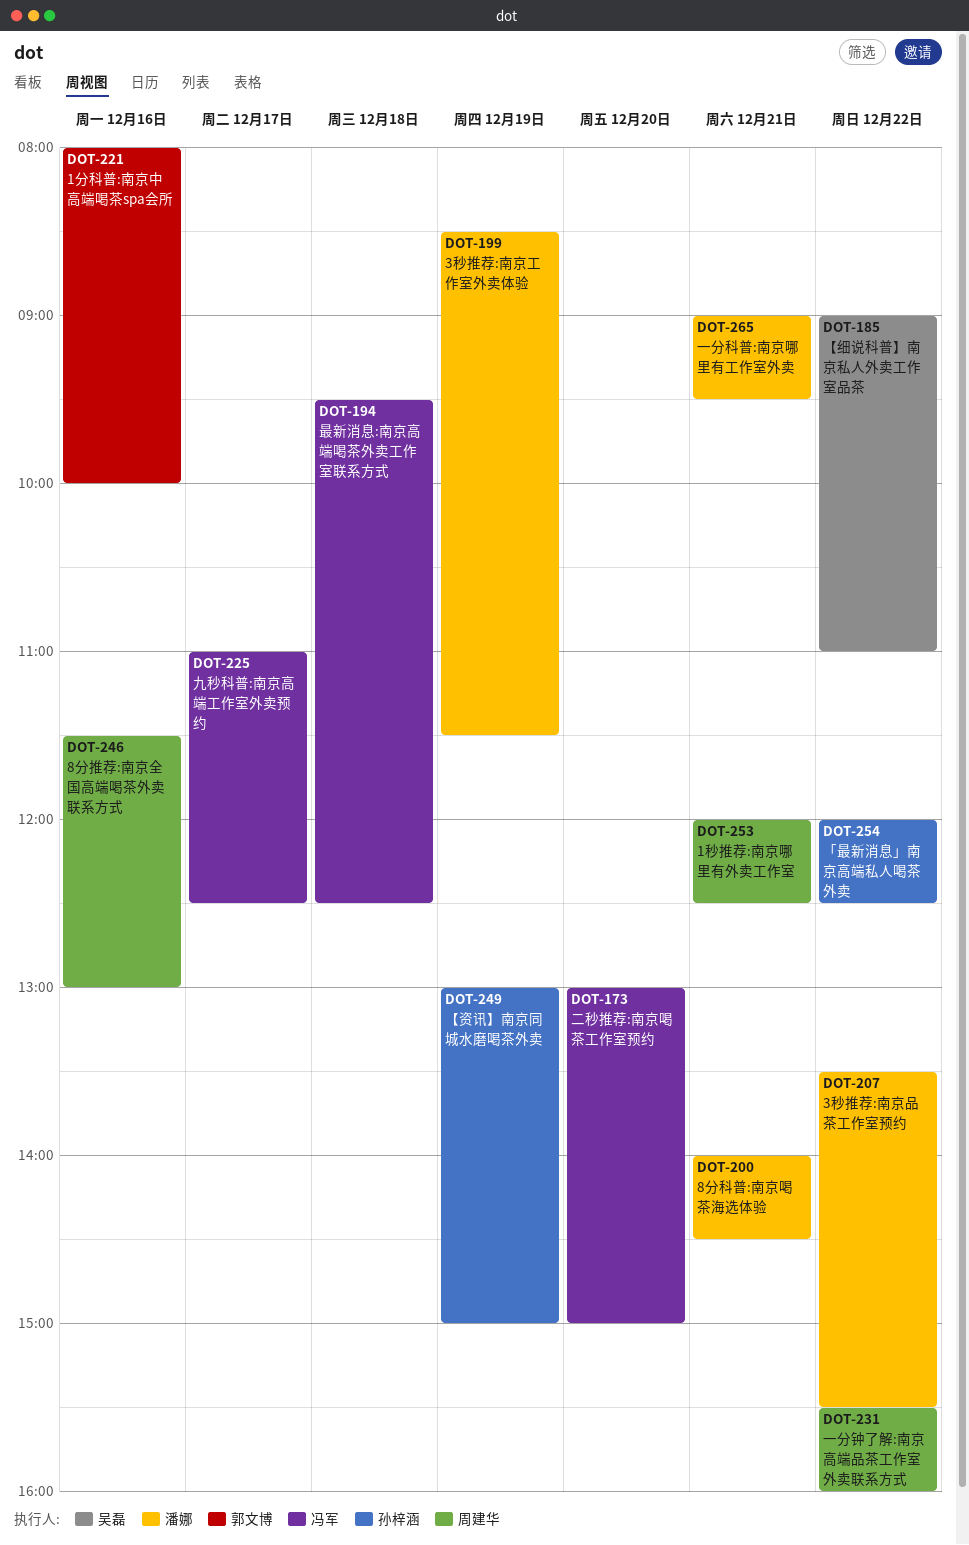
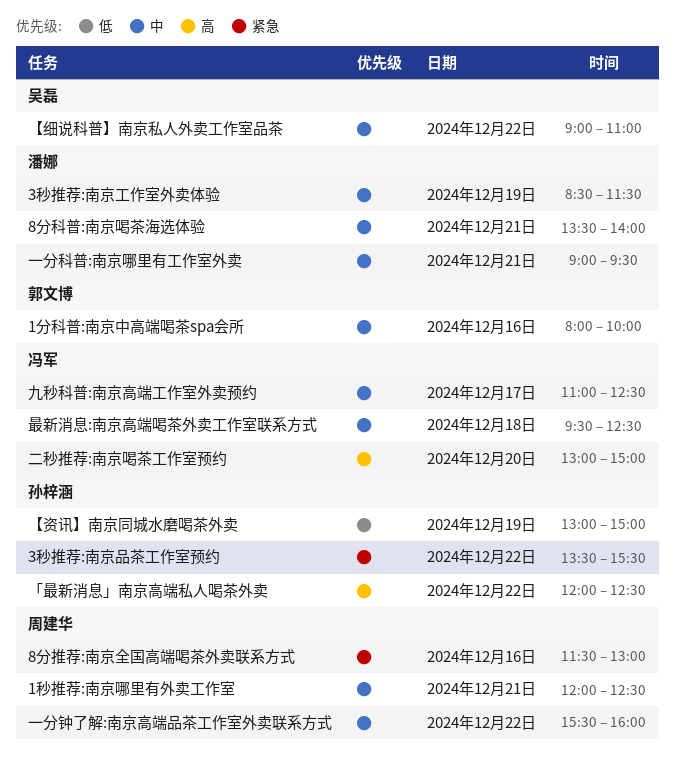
3秒推荐:南京品茶工作室预约, owner: 潘娜 -> 孙梓涵
8分科普:南京喝茶海选体验, begins: 14:00 -> 13:30
8分科普:南京喝茶海选体验, ends: 14:30 -> 14:00

